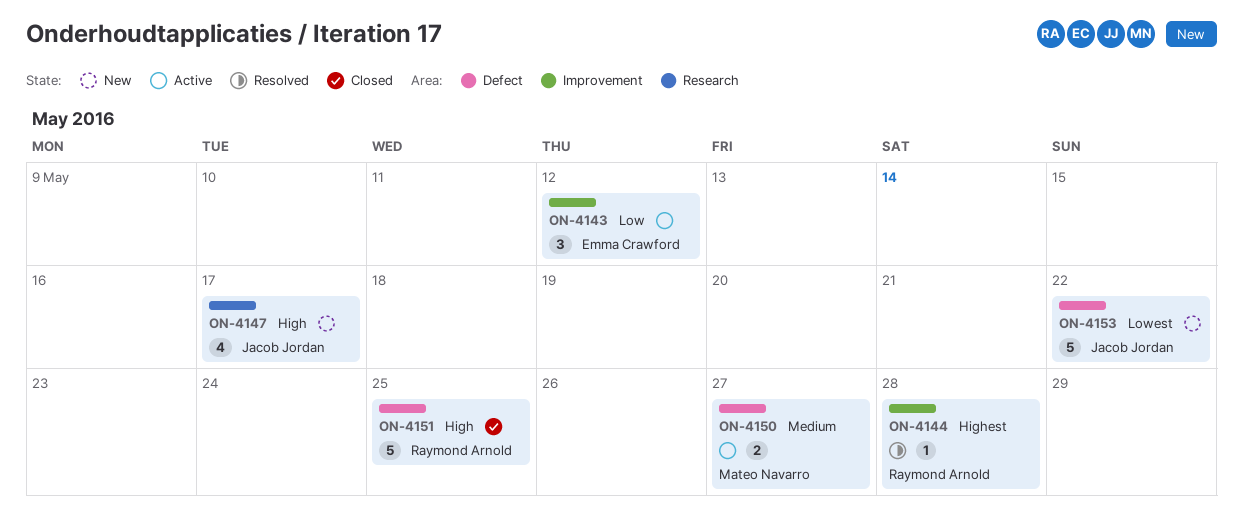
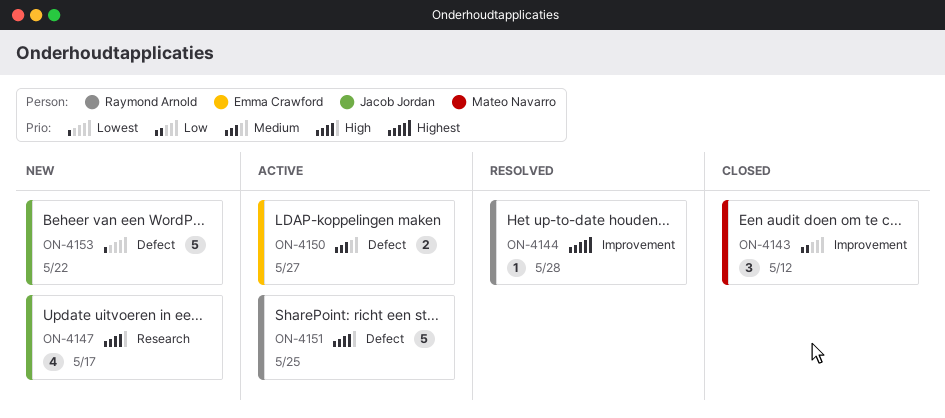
ON-4143, status: Active -> Closed
ON-4143, owner: Emma Crawford -> Mateo Navarro
ON-4150, owner: Mateo Navarro -> Emma Crawford
ON-4151, status: Closed -> Active

